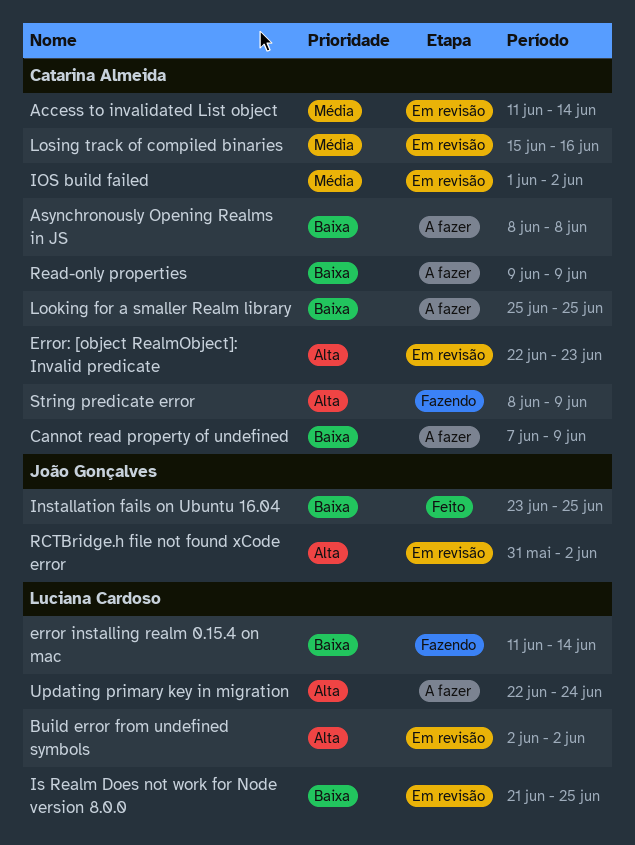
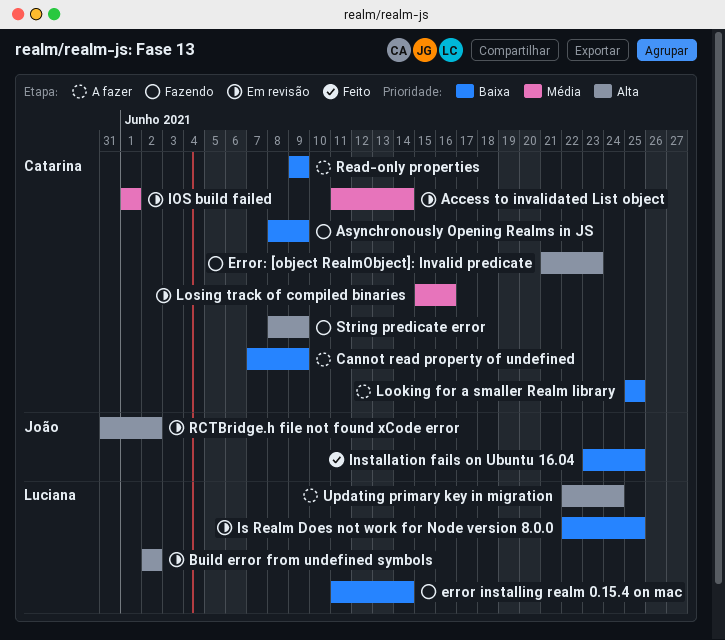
Asynchronously Opening Realms in JS, status: A fazer -> Fazendo
Asynchronously Opening Realms in JS, due: Jun 8 -> Jun 9
Error: [object RealmObject]: Invalid predicate, status: Em revisão -> Fazendo
Error: [object RealmObject]: Invalid predicate, start: Jun 22 -> Jun 21
IOS build failed, due: Jun 2 -> Jun 1
Is Realm Does not work for Node version 8.0.0, start: Jun 21 -> Jun 22

